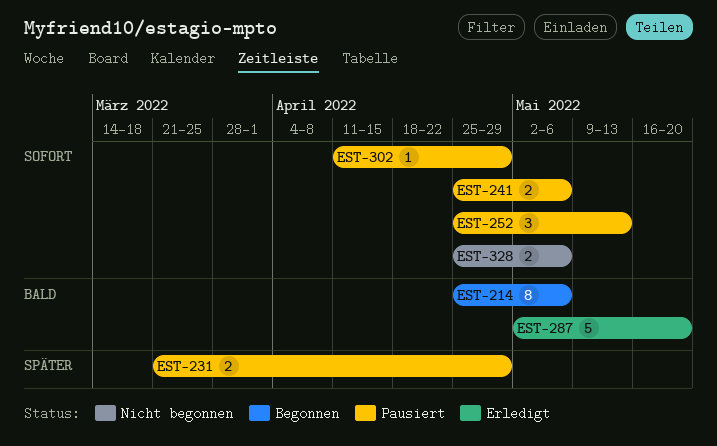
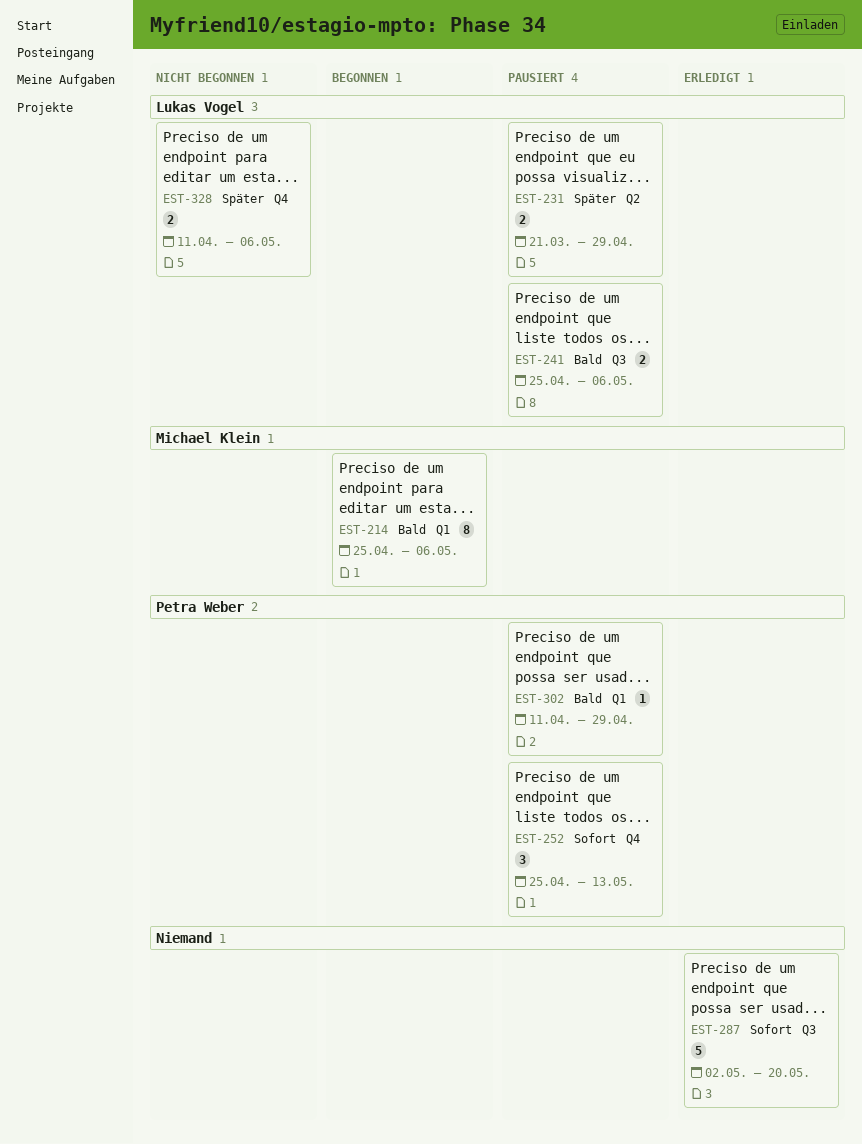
EST-241, priority: Sofort -> Bald
EST-287, priority: Bald -> Sofort
EST-302, priority: Sofort -> Bald
EST-328, priority: Sofort -> Später
EST-328, start: Apr 25 -> Apr 11

